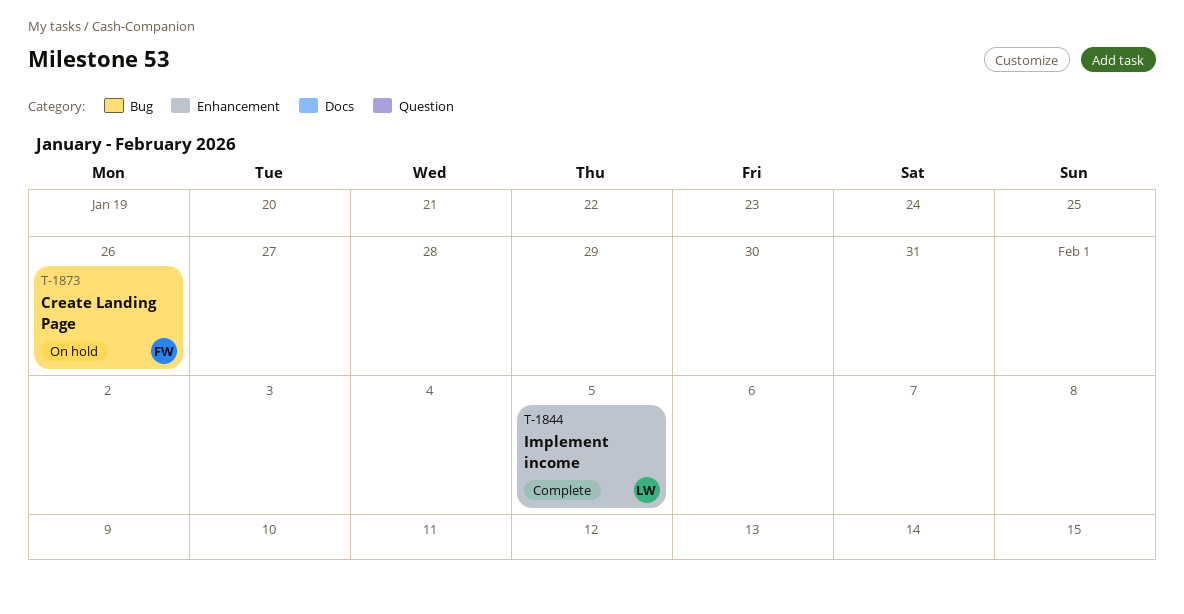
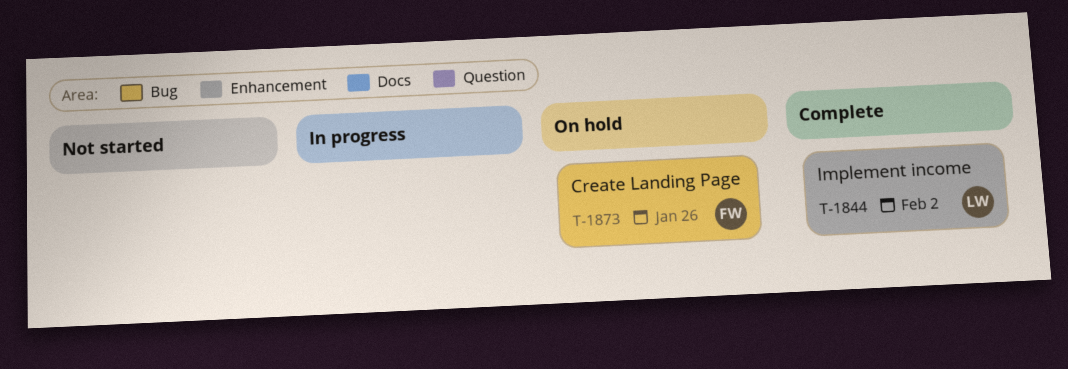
T-1844, due: Feb 5 -> Feb 2

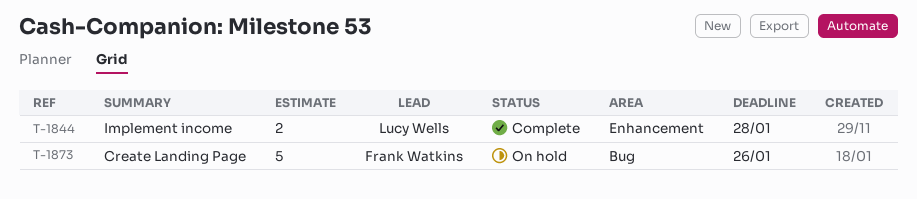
T-1844, due: Feb 2 -> Jan 28

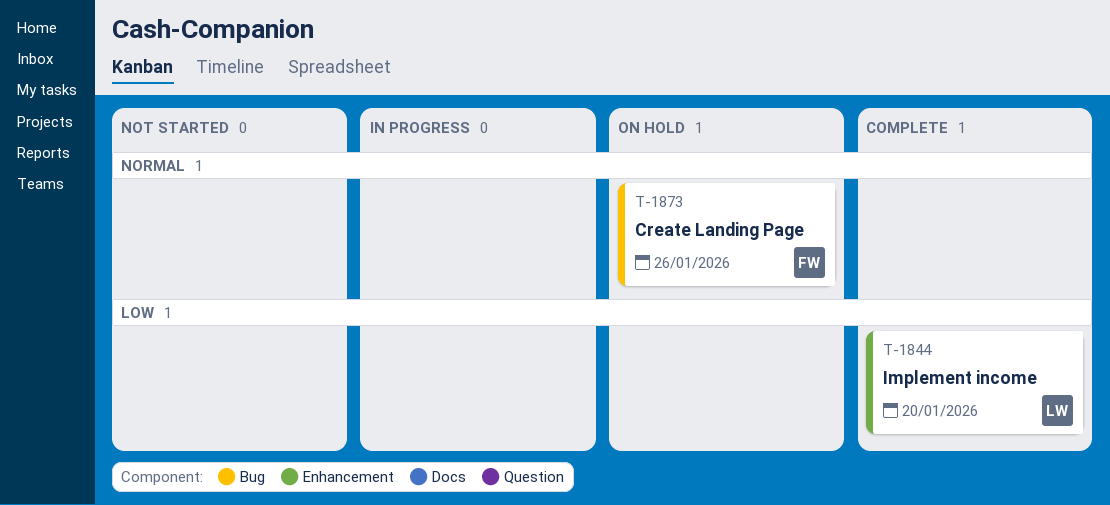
T-1844, due: Jan 28 -> Jan 20

